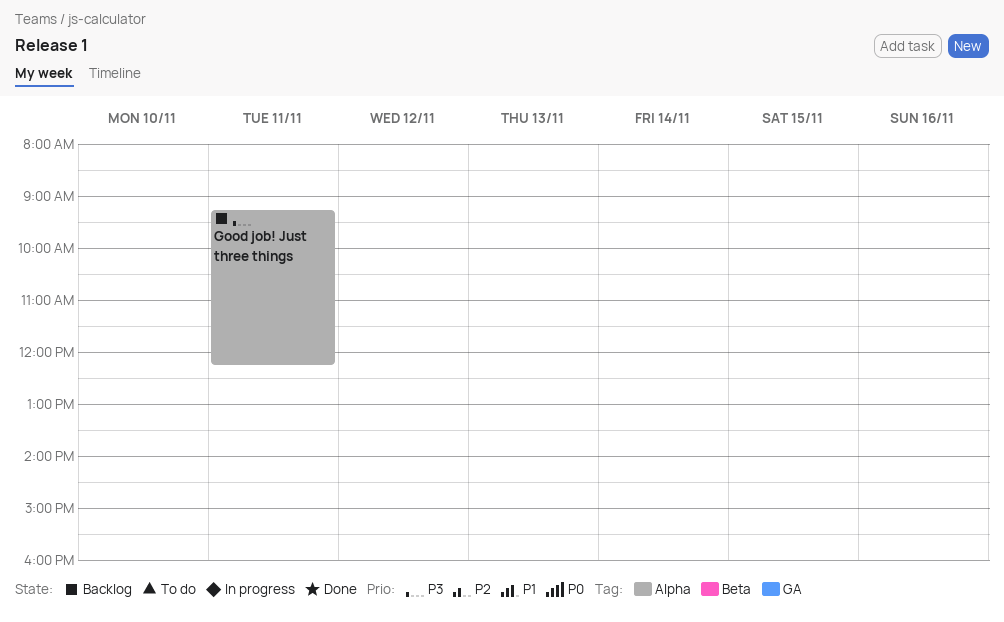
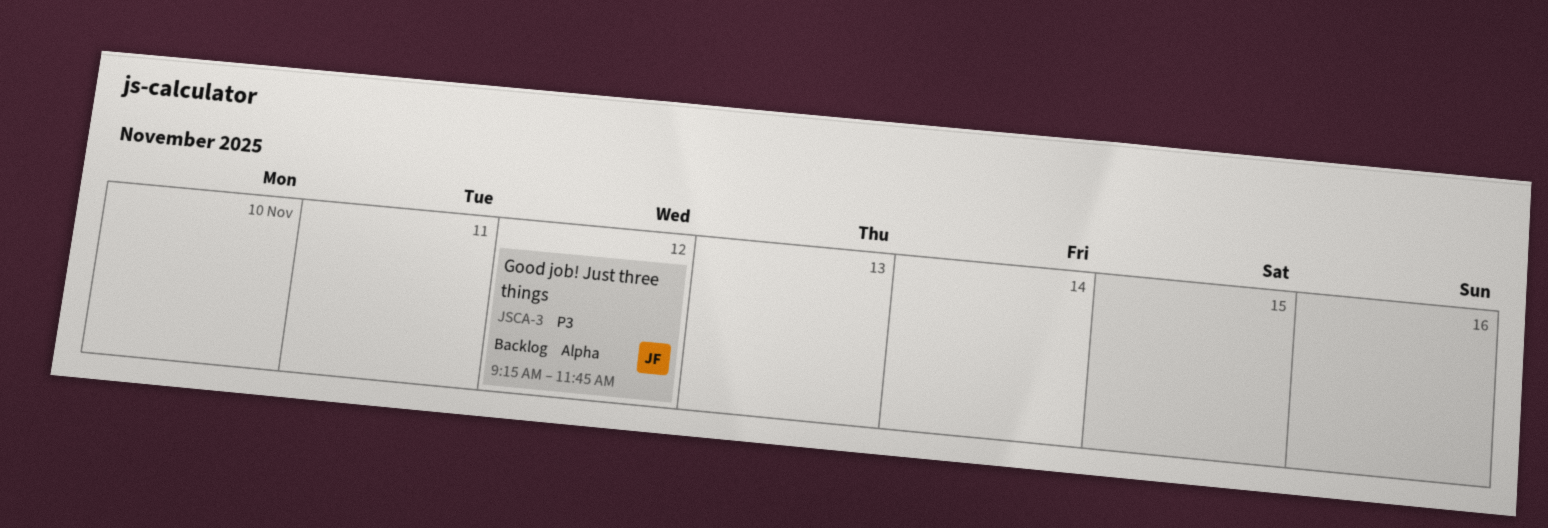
Good job! Just three things, day: Nov 11 -> Nov 12
Good job! Just three things, ends: 12:15 -> 11:45

